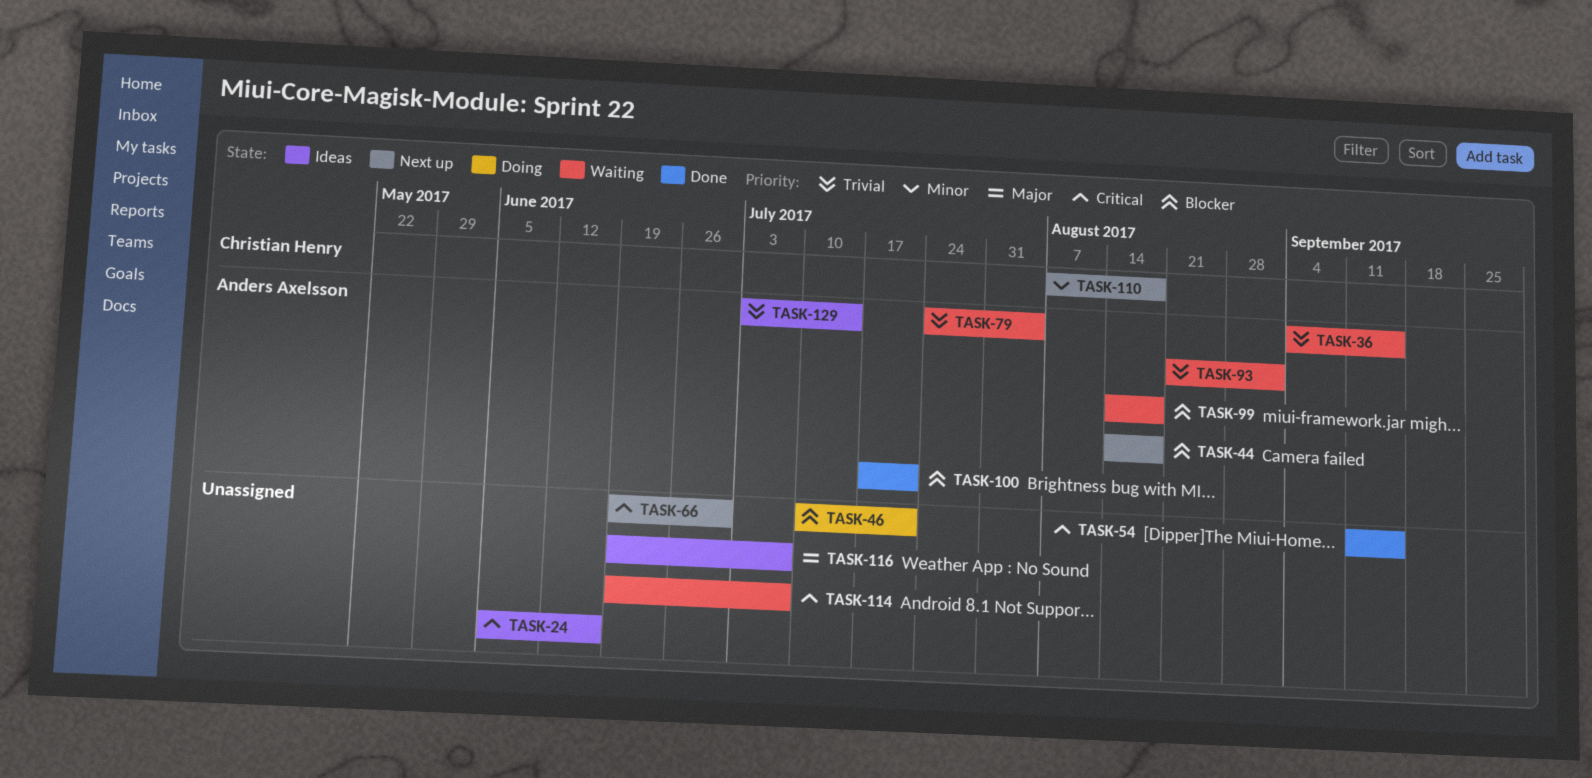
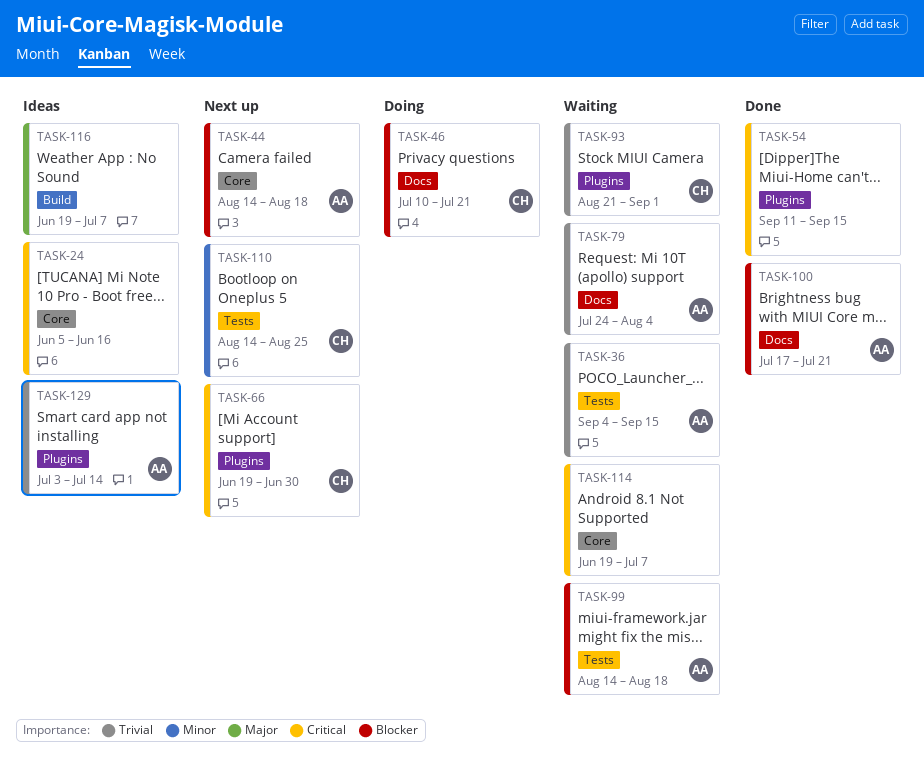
TASK-46, owner: none -> Christian Henry
TASK-66, owner: none -> Christian Henry
TASK-93, owner: Anders Axelsson -> Christian Henry
TASK-110, start: Aug 7 -> Aug 14
TASK-110, due: Aug 18 -> Aug 25

